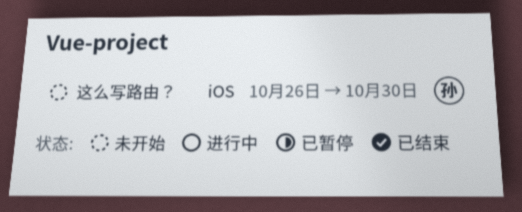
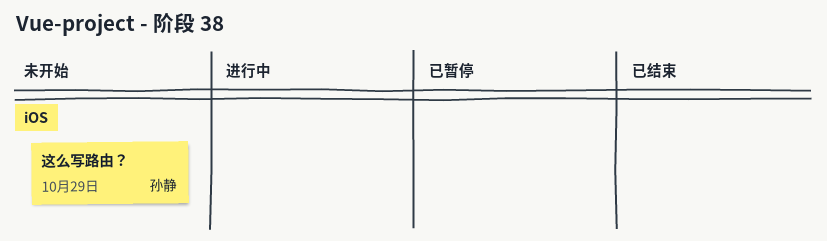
这么写路由？, due: Oct 30 -> Oct 29

